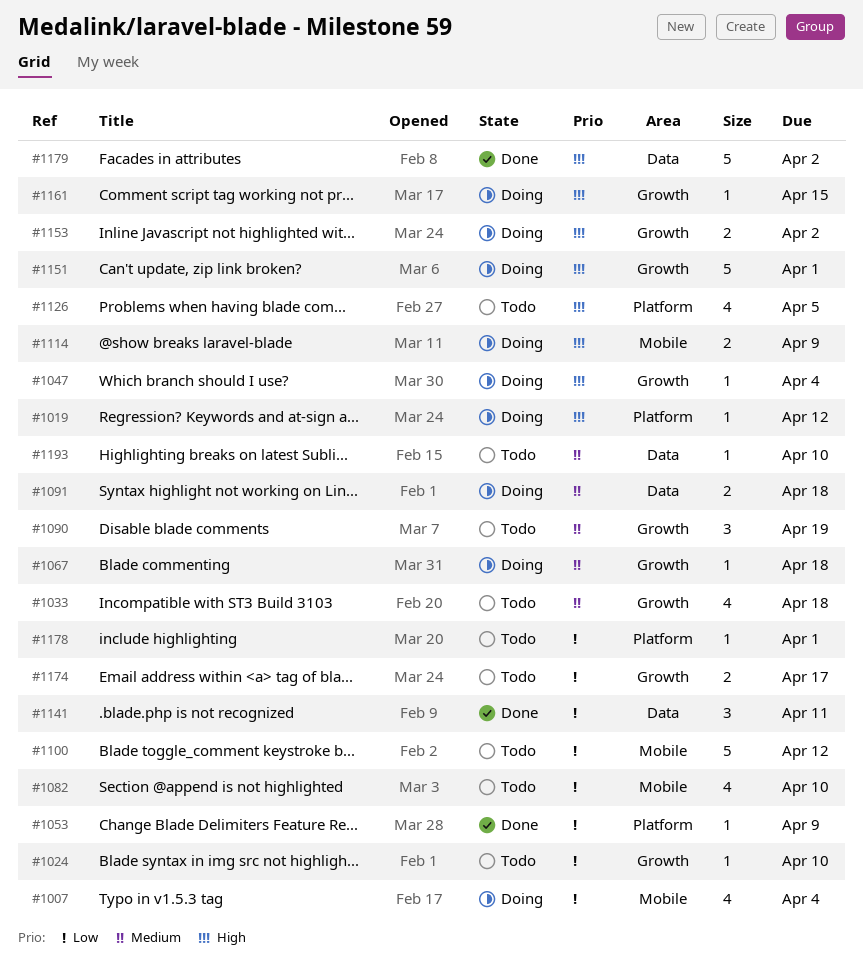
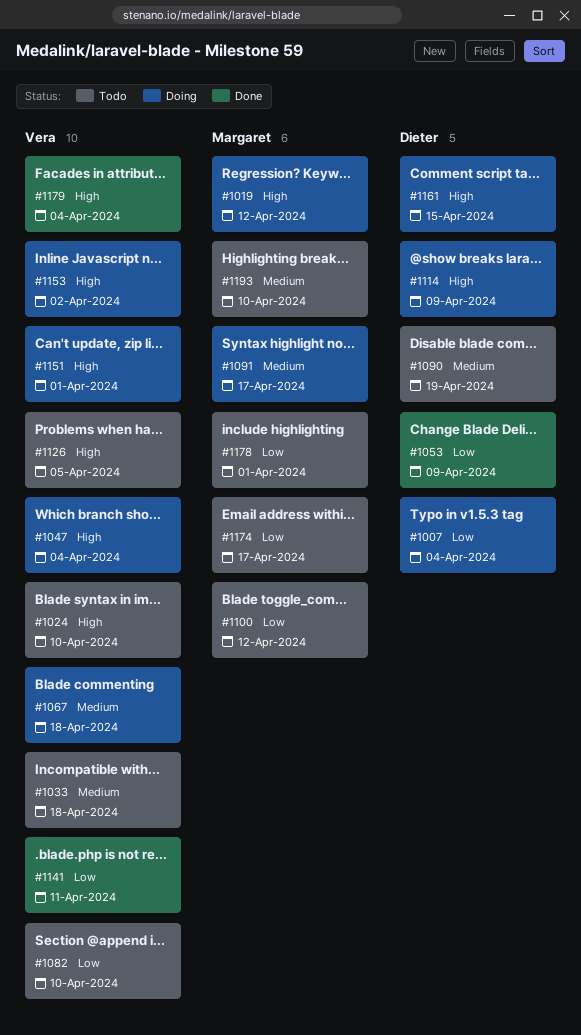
#1024, priority: Low -> High
#1091, due: Apr 18 -> Apr 17
#1179, due: Apr 2 -> Apr 4

